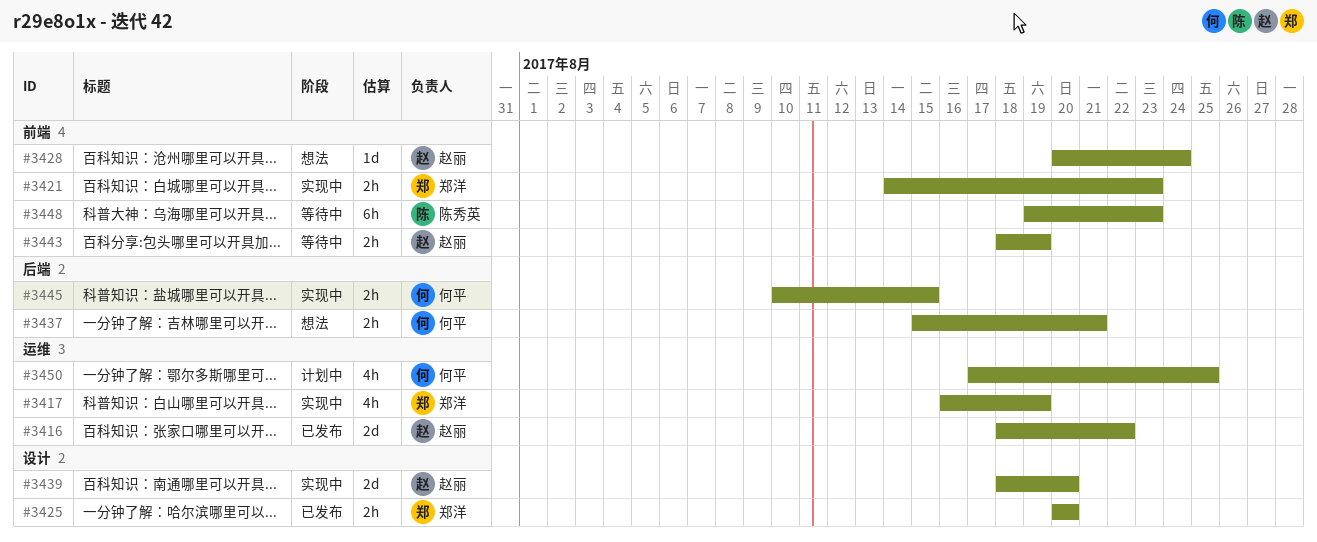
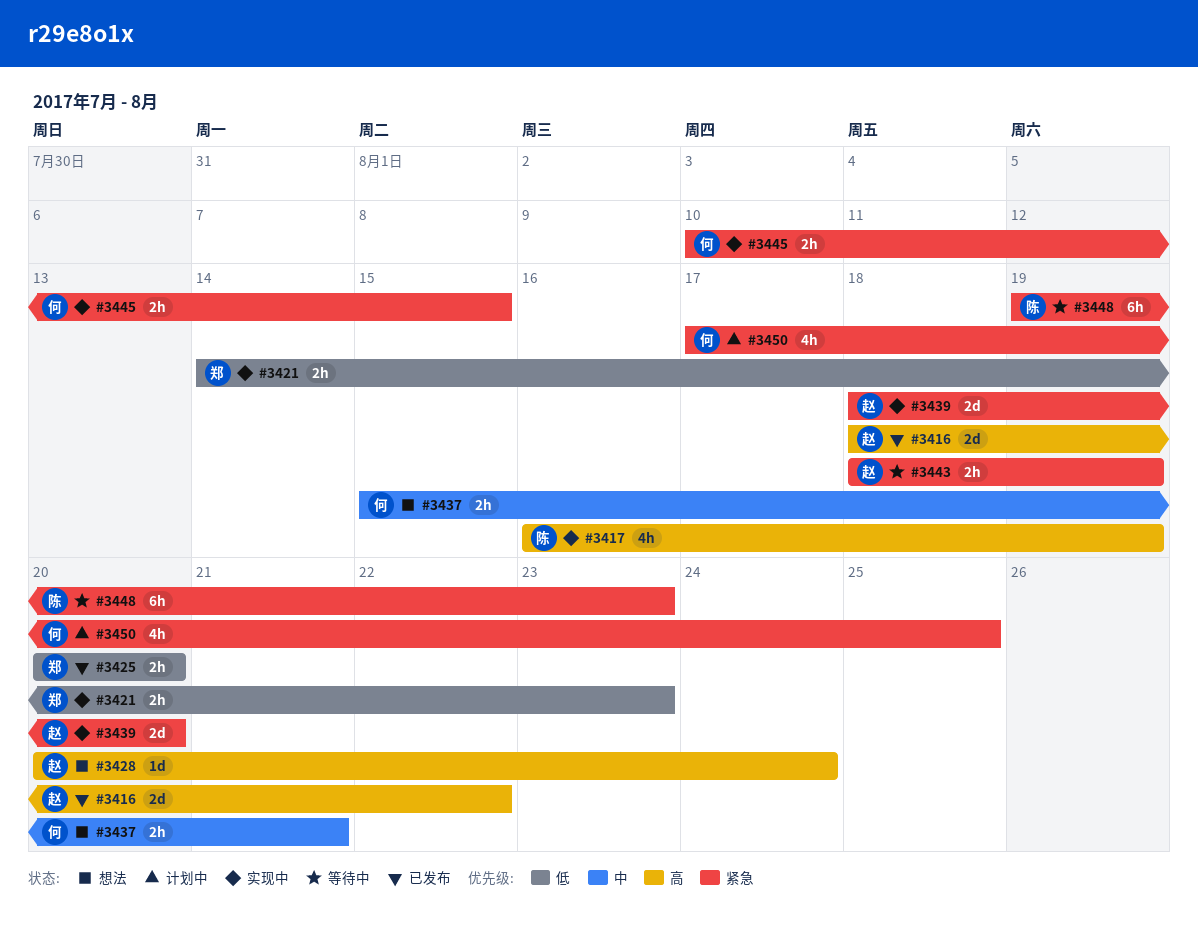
#3417, owner: 郑洋 -> 陈秀英

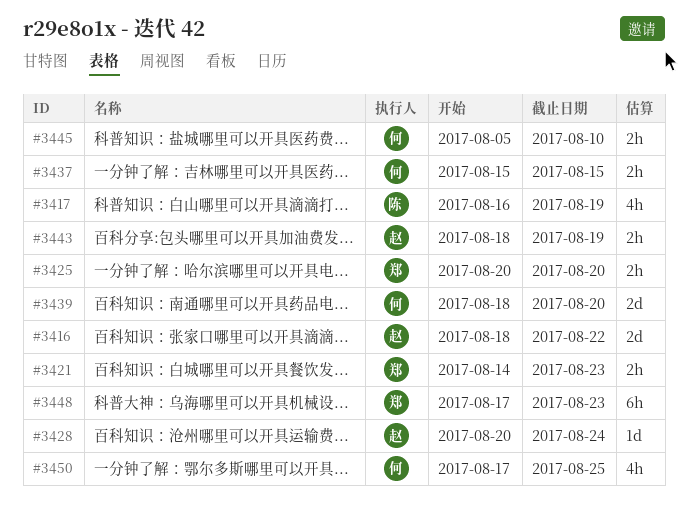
#3437, due: Aug 21 -> Aug 15
#3439, owner: 赵 -> 何
#3445, start: Aug 10 -> Aug 5
#3445, due: Aug 15 -> Aug 10
#3448, owner: 陈 -> 郑
#3448, start: Aug 19 -> Aug 17

